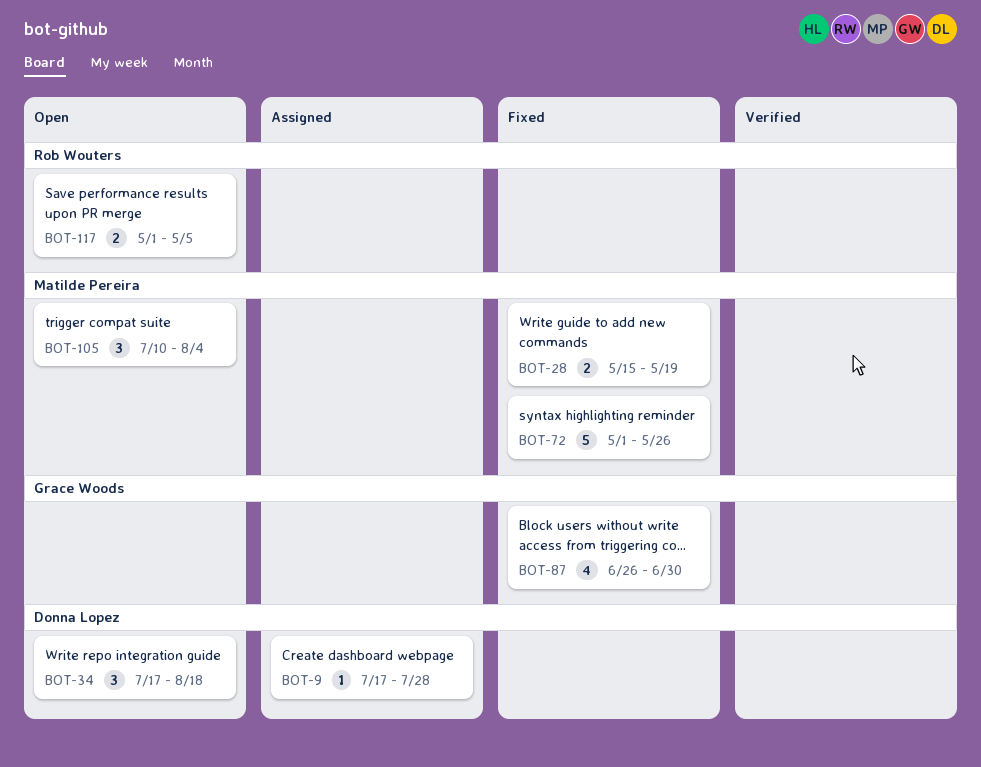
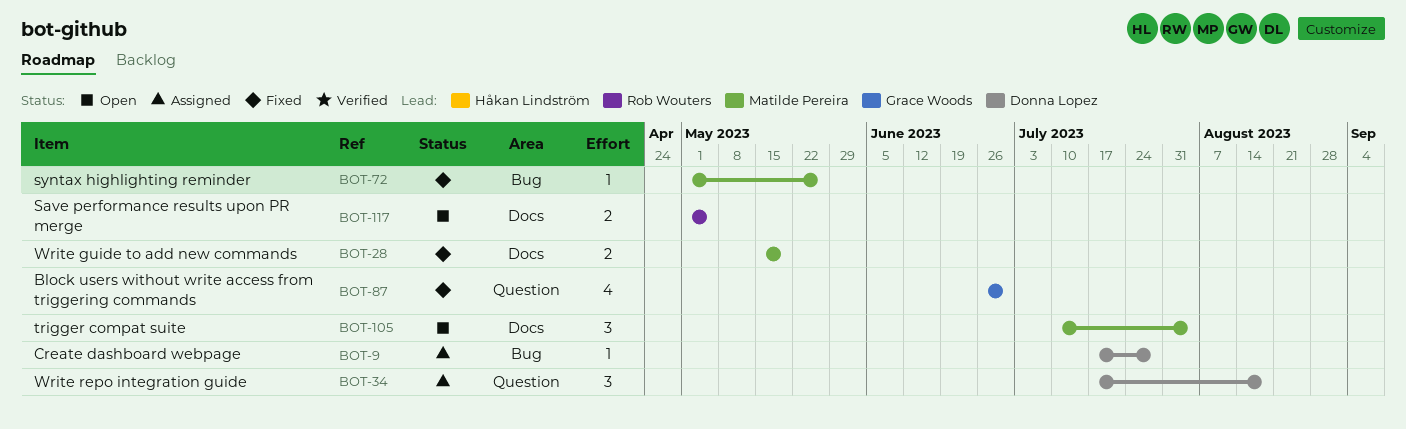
BOT-34, status: Open -> Assigned
BOT-72, estimate: 5 -> 1

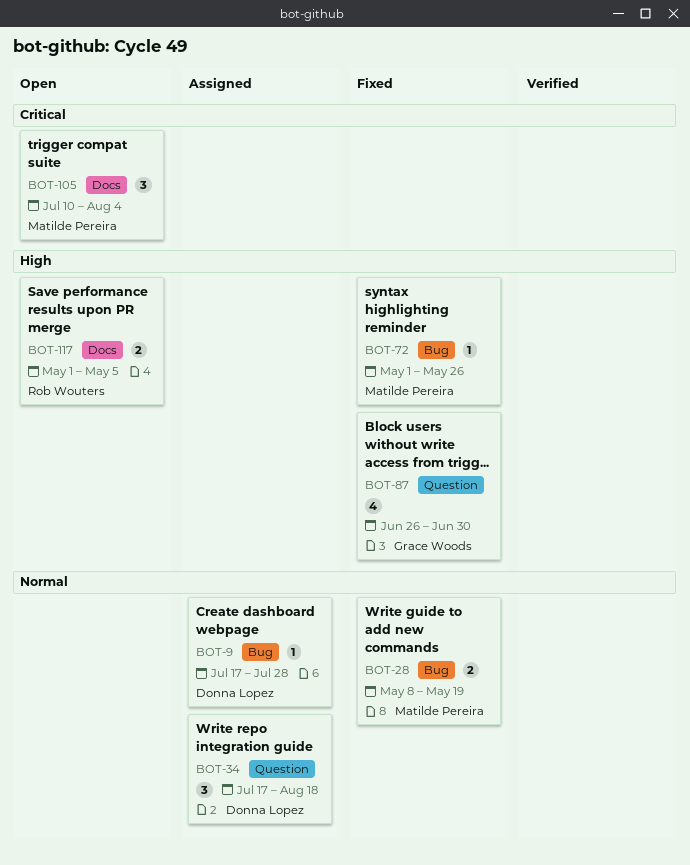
BOT-28, label: Docs -> Bug
BOT-28, start: May 15 -> May 8

